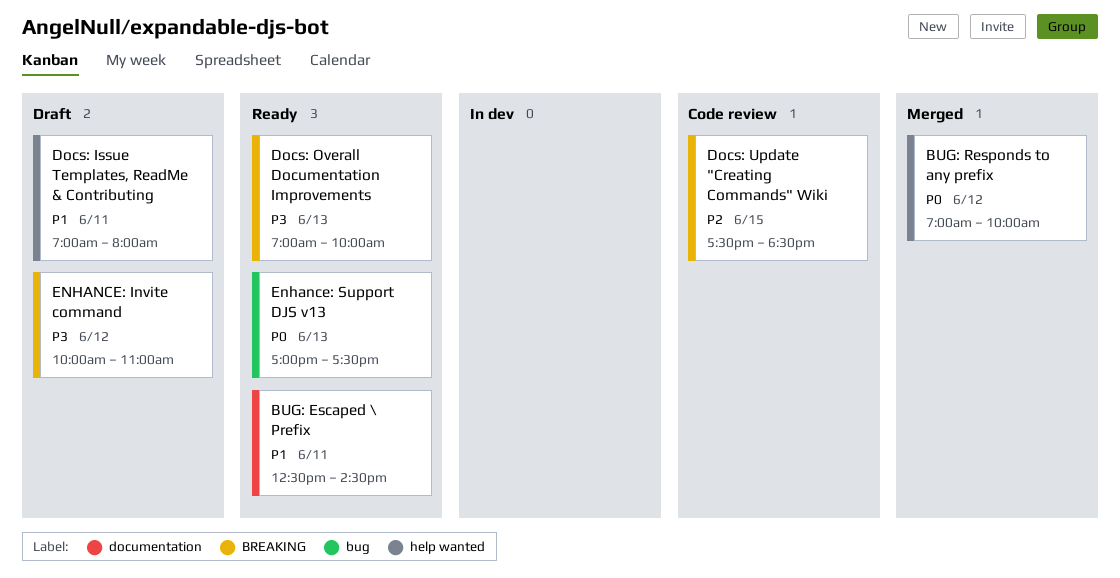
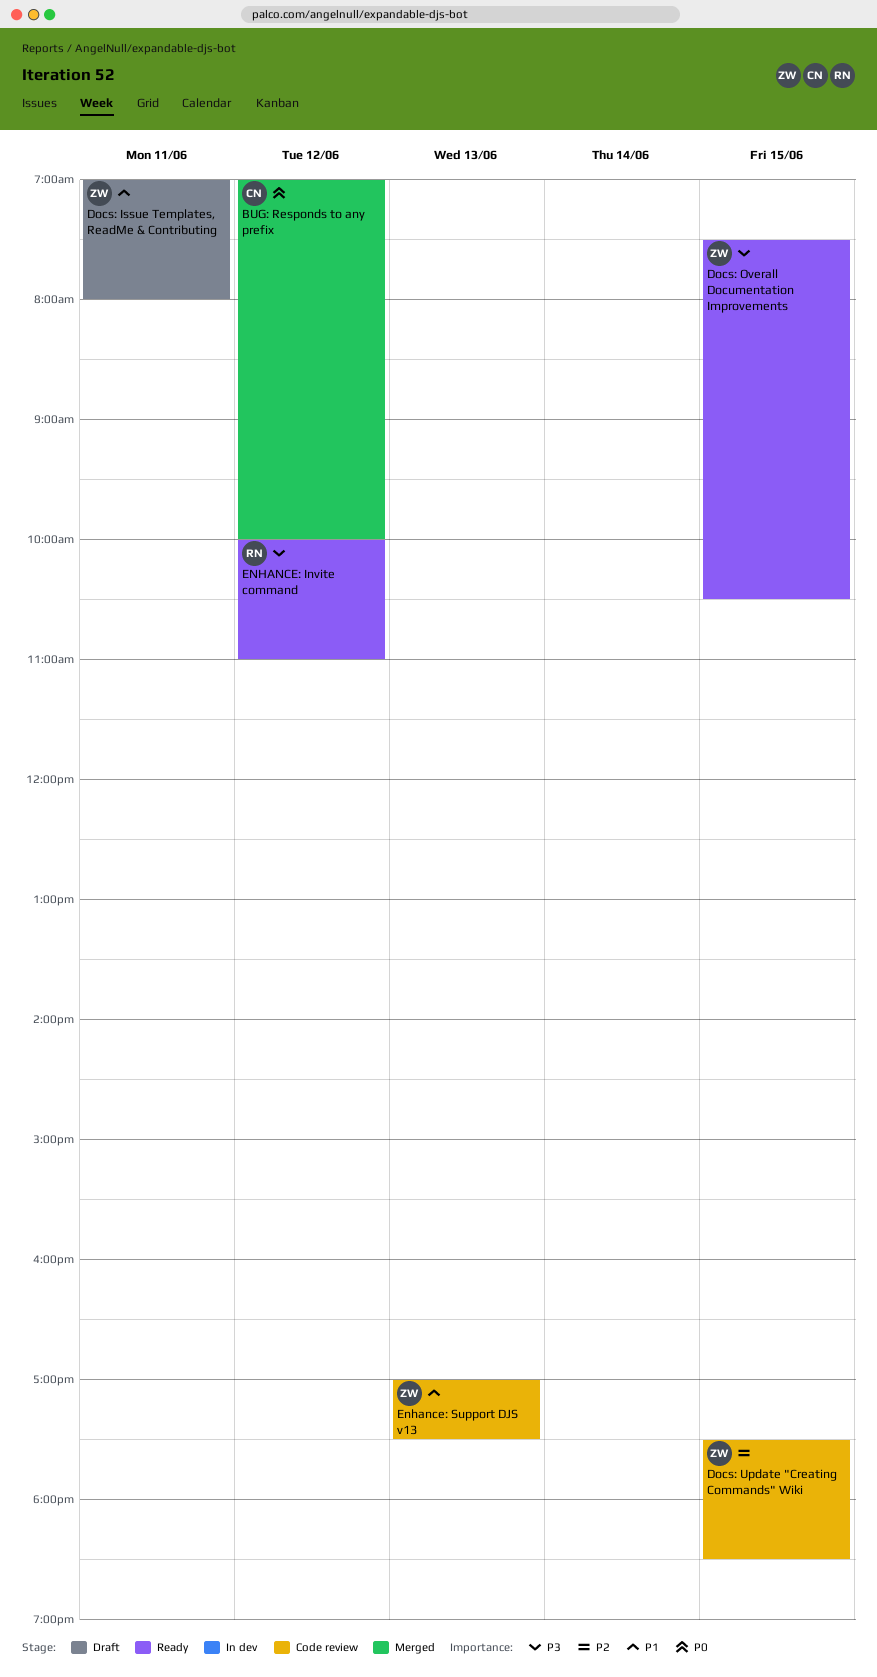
BUG: Escaped \ Prefix: present -> none
Docs: Overall Documentation Improvements, day: Jun 13 -> Jun 15
Docs: Overall Documentation Improvements, begins: 07:00 -> 07:30
Docs: Overall Documentation Improvements, ends: 10:00 -> 10:30
ENHANCE: Invite command, status: Draft -> Ready
Enhance: Support DJS v13, status: Ready -> Code review
Enhance: Support DJS v13, priority: P0 -> P1

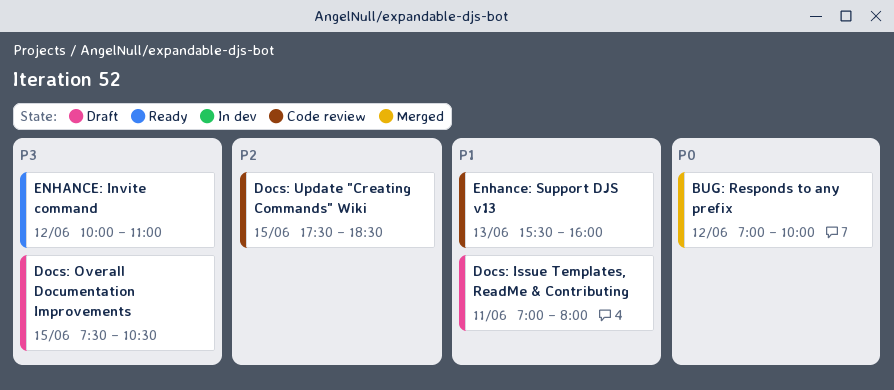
Docs: Overall Documentation Improvements, status: Ready -> Draft
Enhance: Support DJS v13, begins: 17:00 -> 15:30
Enhance: Support DJS v13, ends: 17:30 -> 16:00

